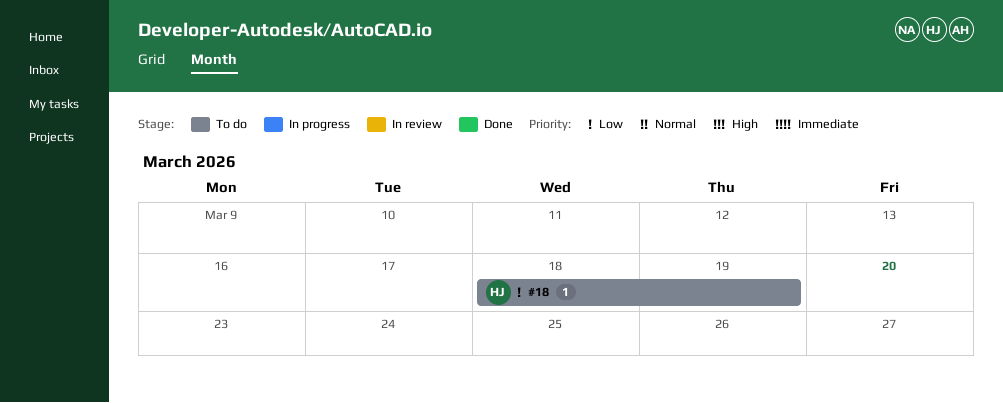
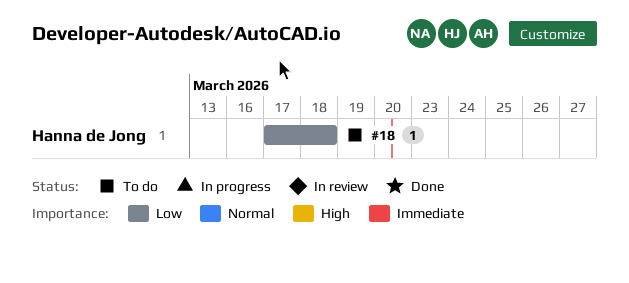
#18, start: Mar 18 -> Mar 17
#18, due: Mar 19 -> Mar 18

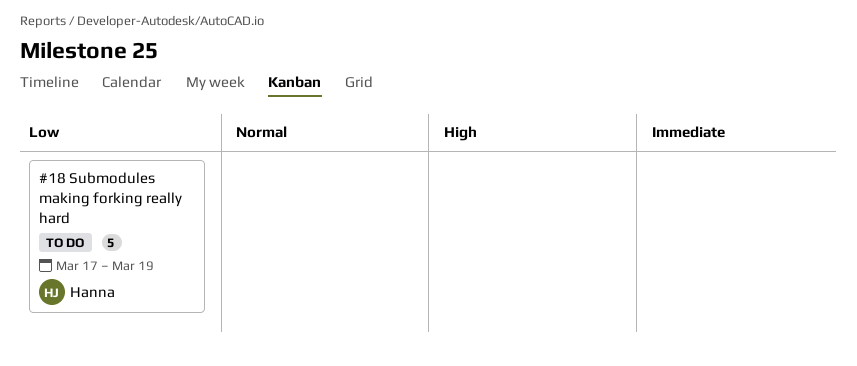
#18, estimate: 1 -> 5
#18, due: Mar 18 -> Mar 19

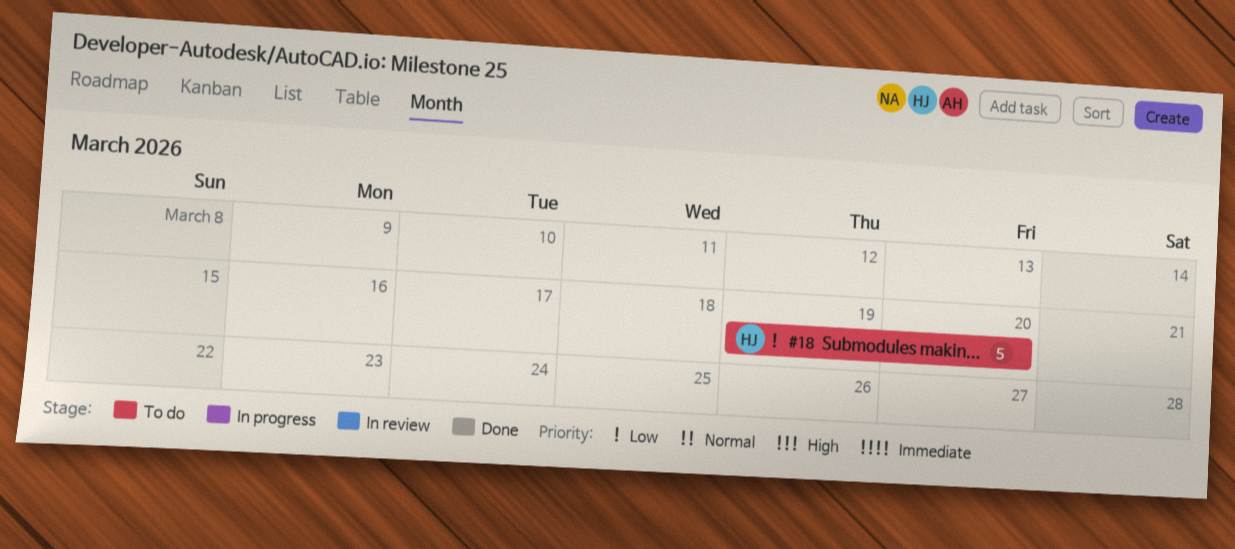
#18, start: Mar 17 -> Mar 19
#18, due: Mar 19 -> Mar 20

